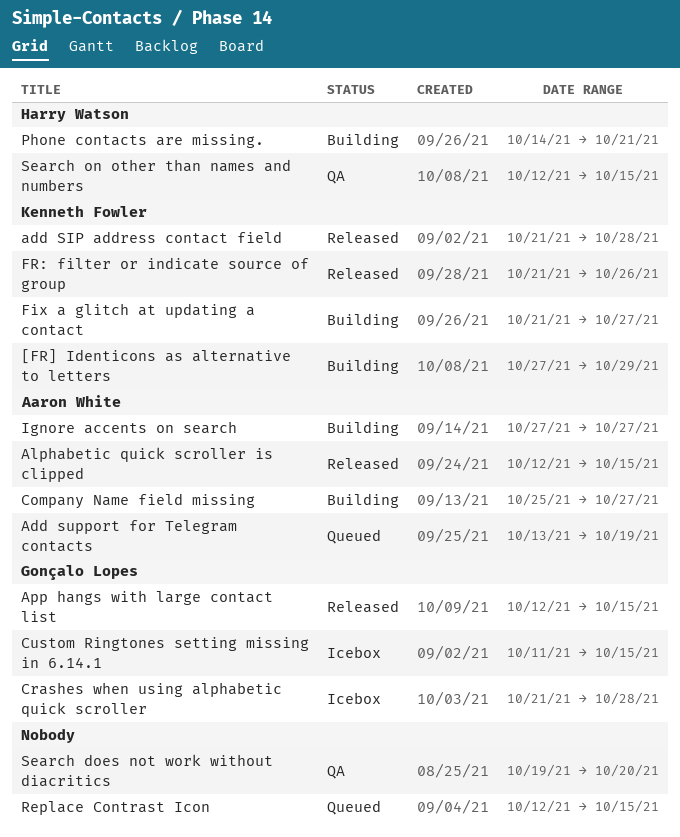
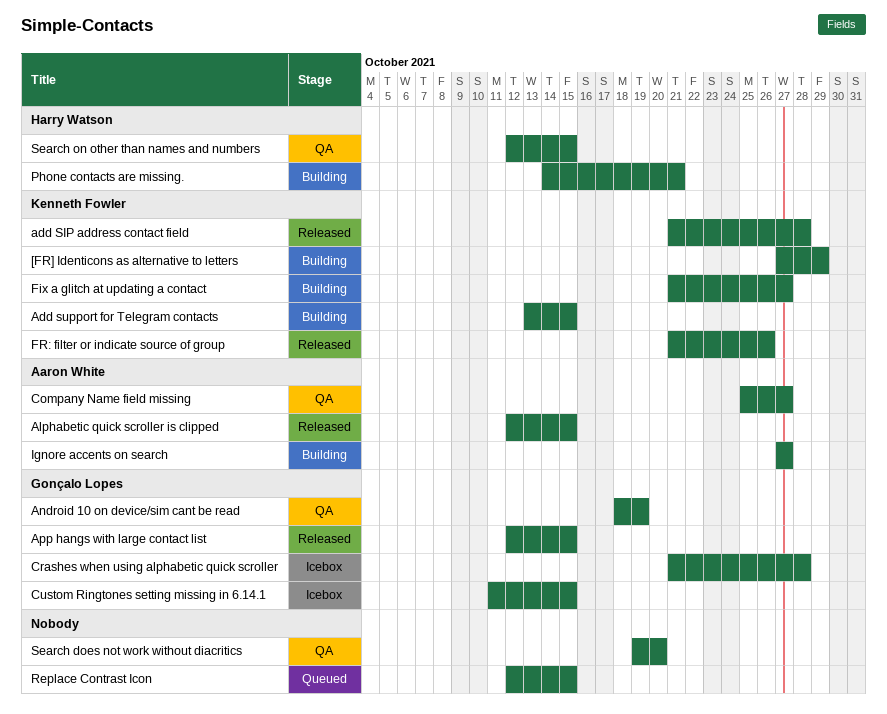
Add support for Telegram contacts, status: Queued -> Building
Add support for Telegram contacts, owner: Aaron White -> Kenneth Fowler
Add support for Telegram contacts, due: Oct 19 -> Oct 15
Android 10 on device/sim cant be read: none -> present
Company Name field missing, status: Building -> QA

